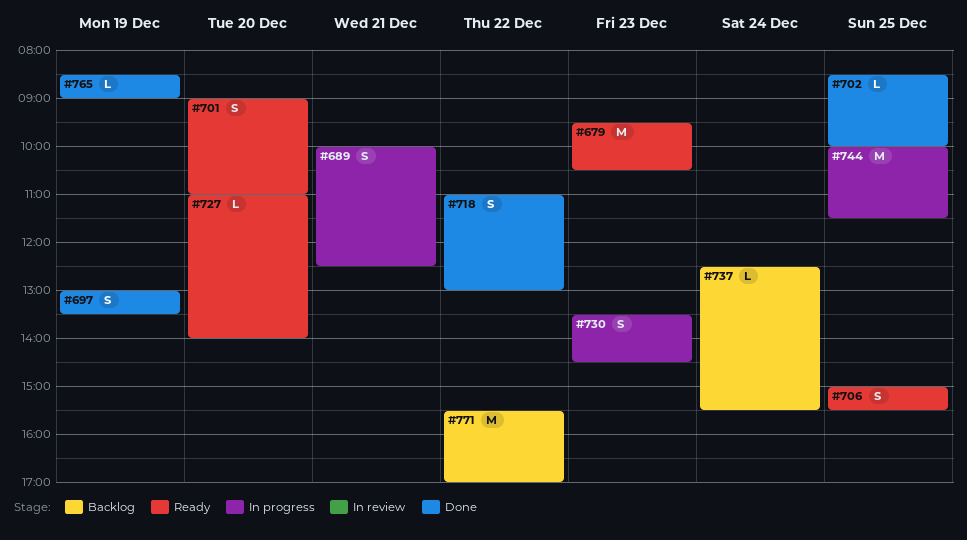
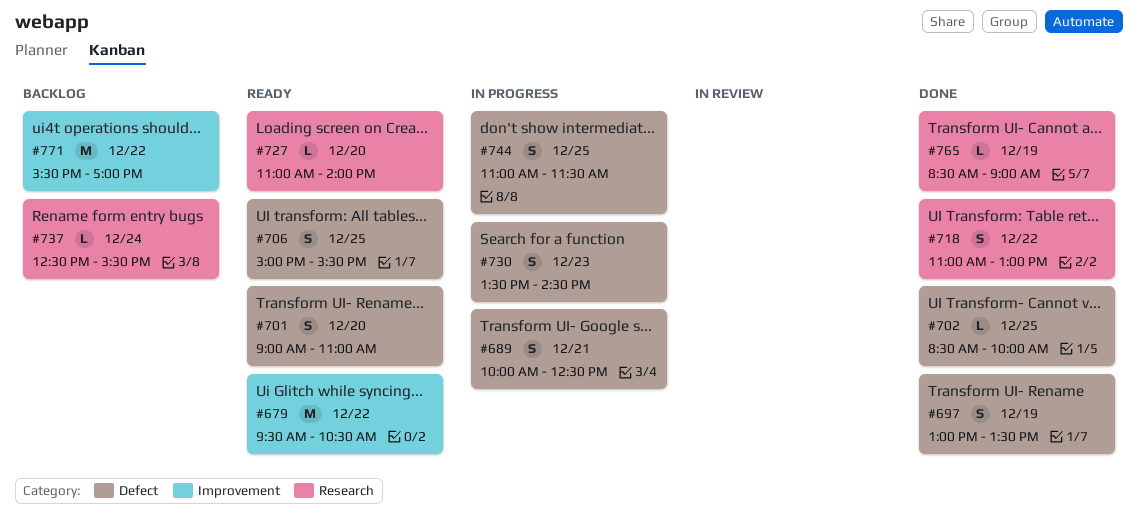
#679, day: Dec 23 -> Dec 22
#744, estimate: M -> S
#744, begins: 10:00 -> 11:00

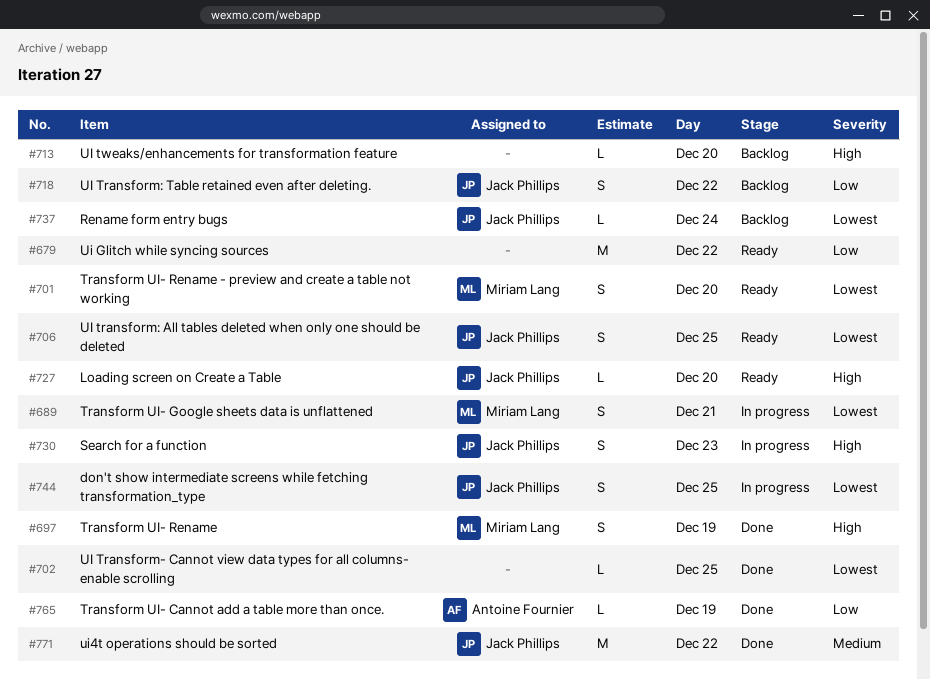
#713: none -> present
#718, status: Done -> Backlog
#771, status: Backlog -> Done

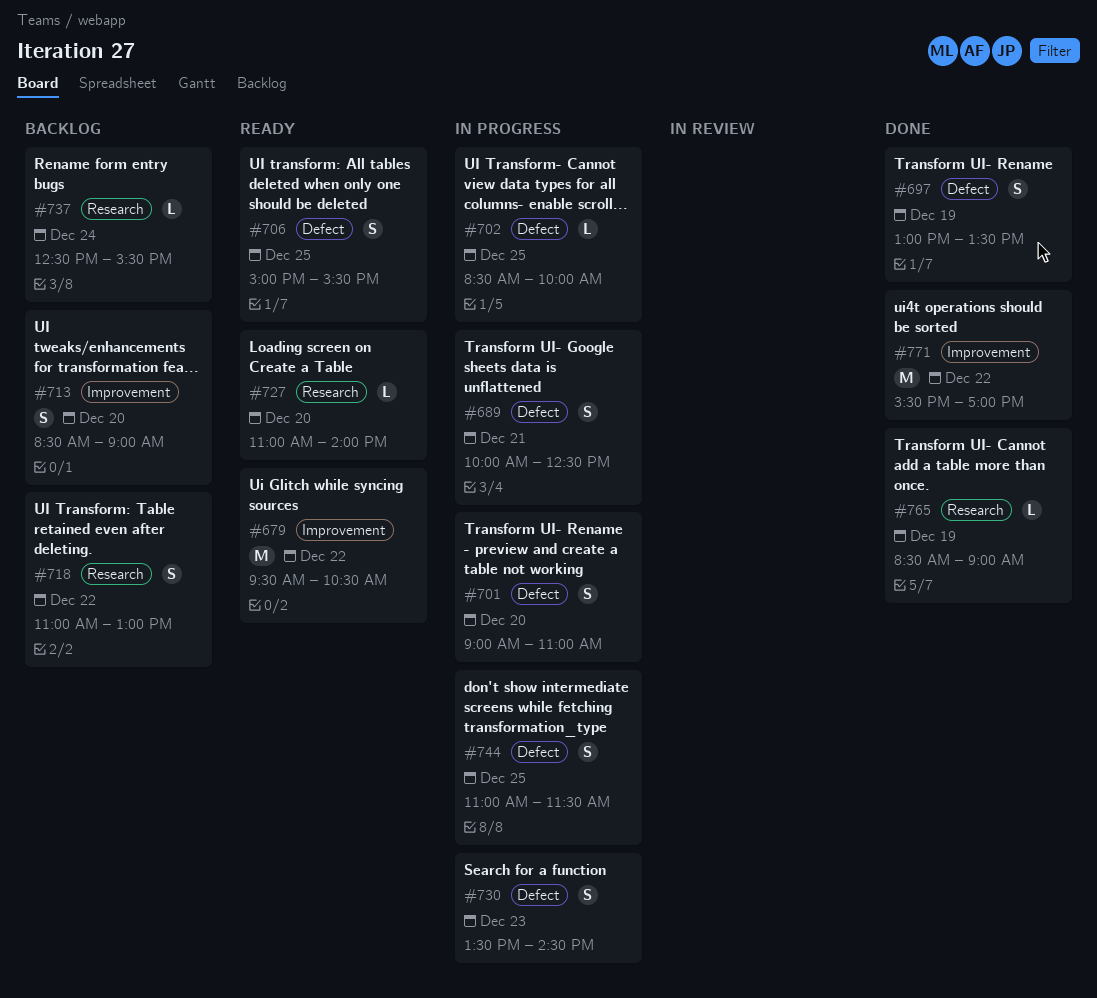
#701, status: Ready -> In progress
#702, status: Done -> In progress
#713, estimate: L -> S

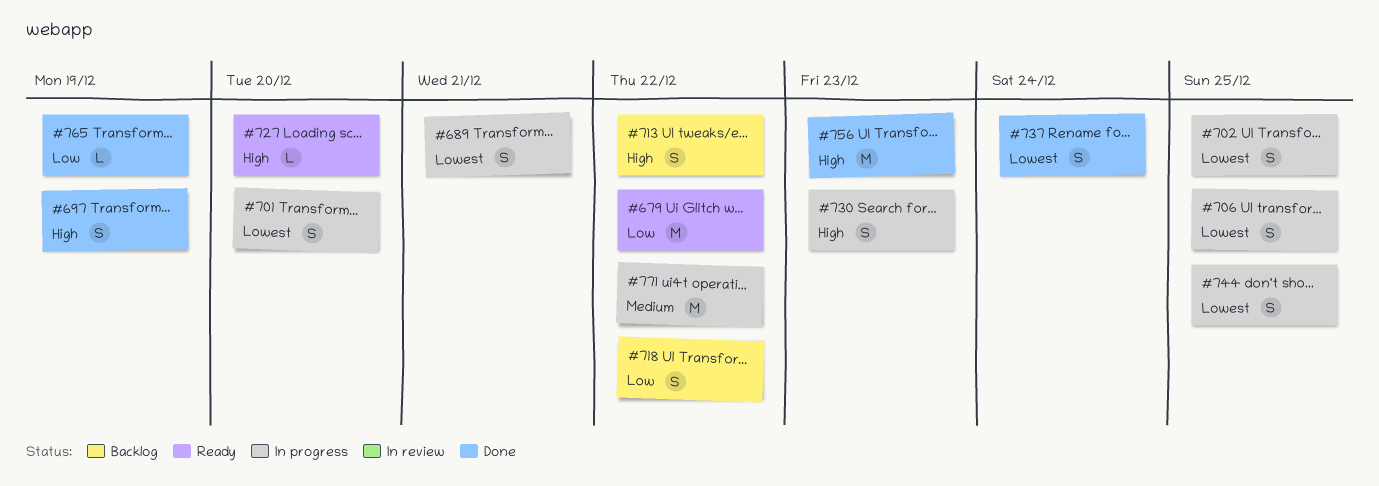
#702, estimate: L -> S
#706, status: Ready -> In progress
#713, day: Dec 20 -> Dec 22
#737, status: Backlog -> Done
#737, estimate: L -> S
#756: none -> present
#771, status: Done -> In progress

